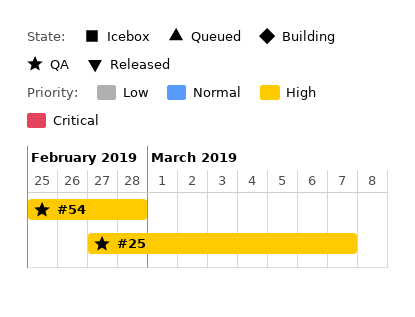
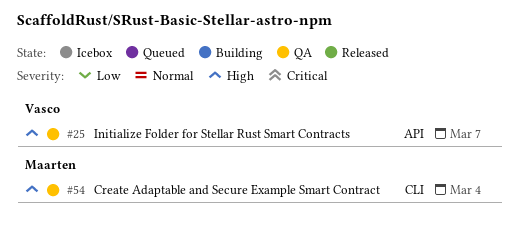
#54, due: Feb 28 -> Mar 4

